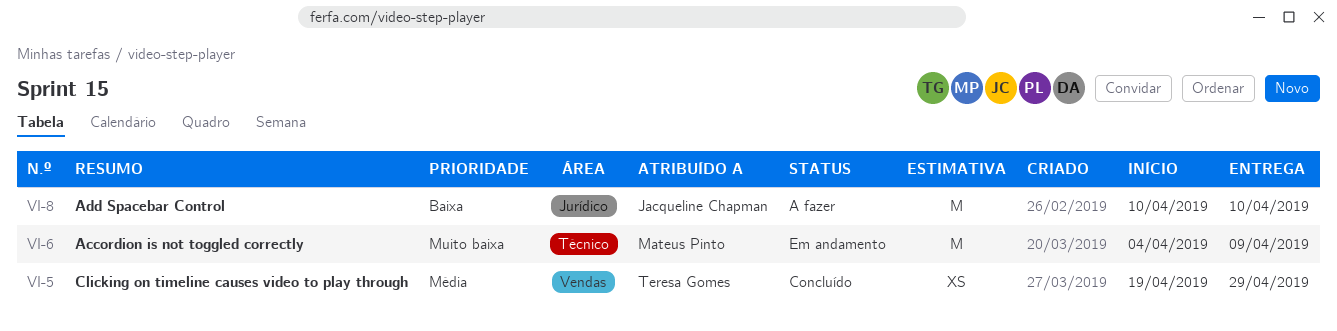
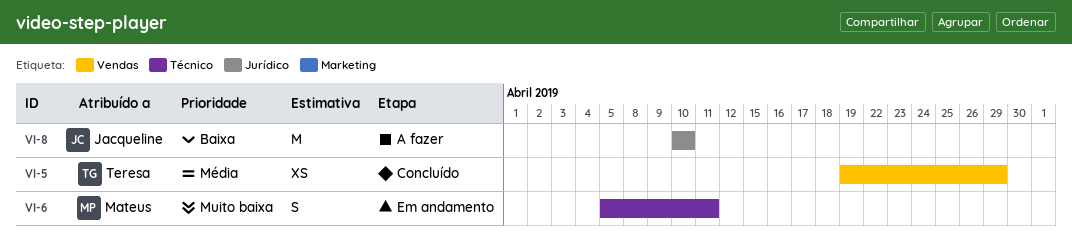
VI-6, estimate: M -> S
VI-6, start: Apr 4 -> Apr 5
VI-6, due: Apr 9 -> Apr 11

